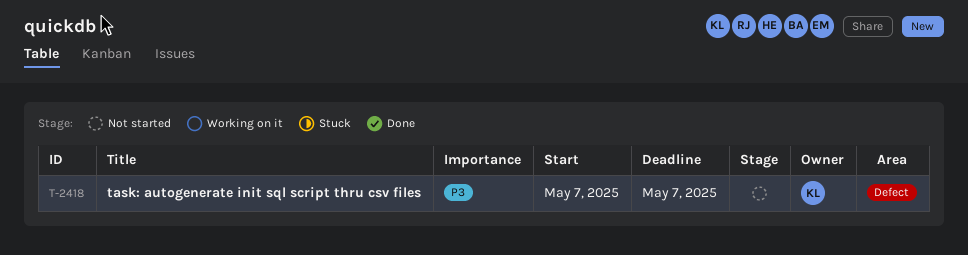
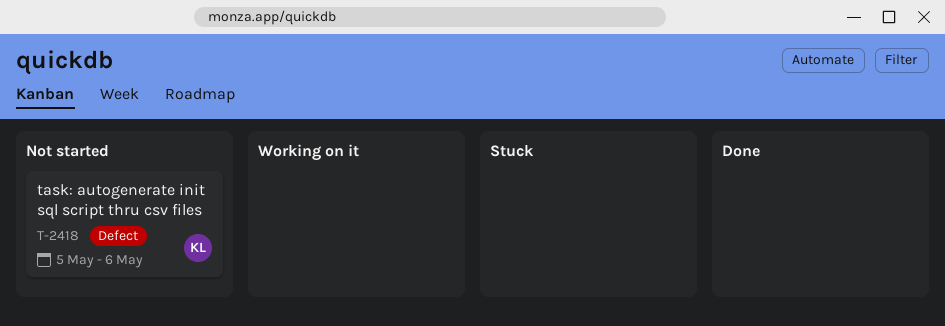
T-2418, start: May 7 -> May 5
T-2418, due: May 7 -> May 6

